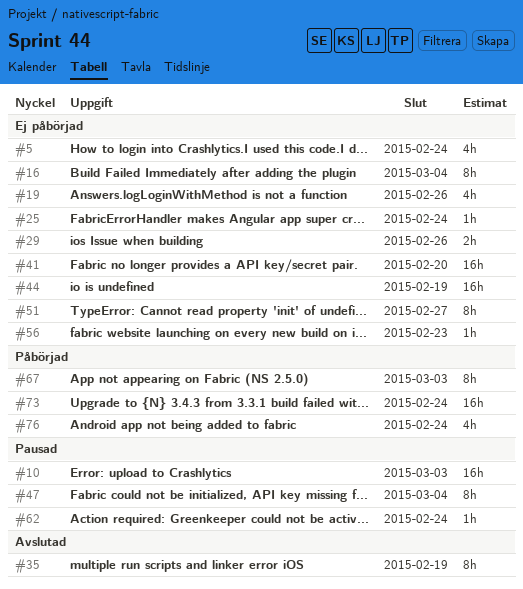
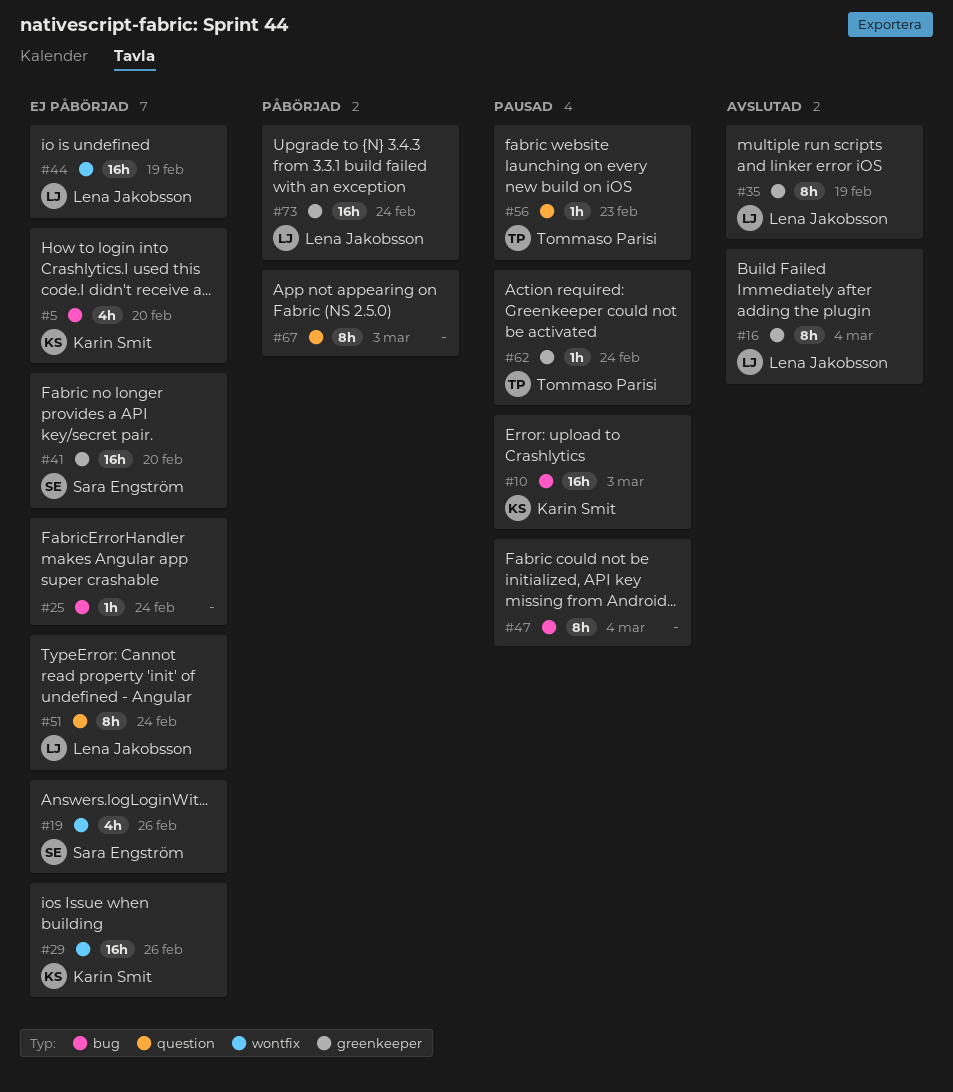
#5, due: Feb 24 -> Feb 20
#16, status: Ej påbörjad -> Avslutad
#29, estimate: 2h -> 16h
#51, due: Feb 27 -> Feb 24
#56, status: Ej påbörjad -> Pausad
#76: present -> none

